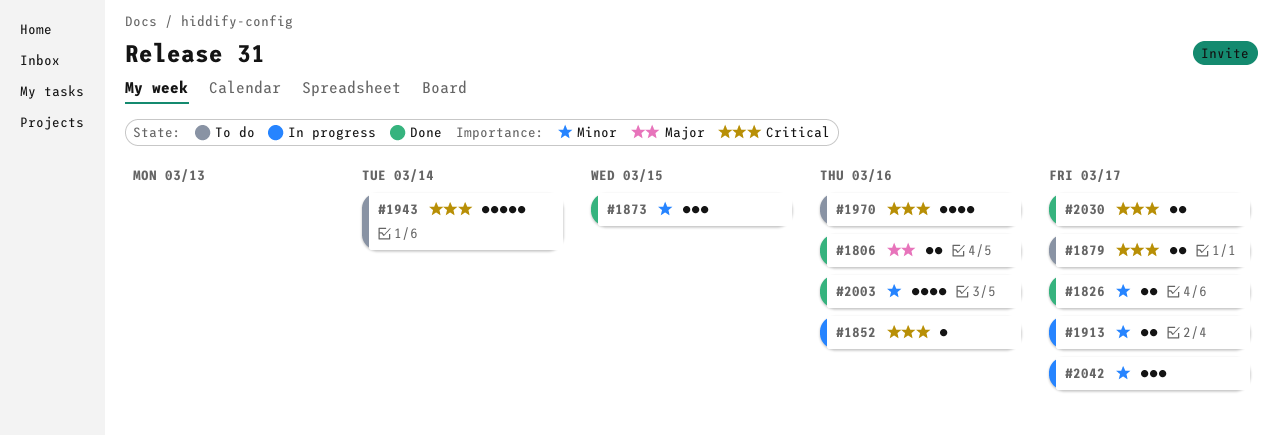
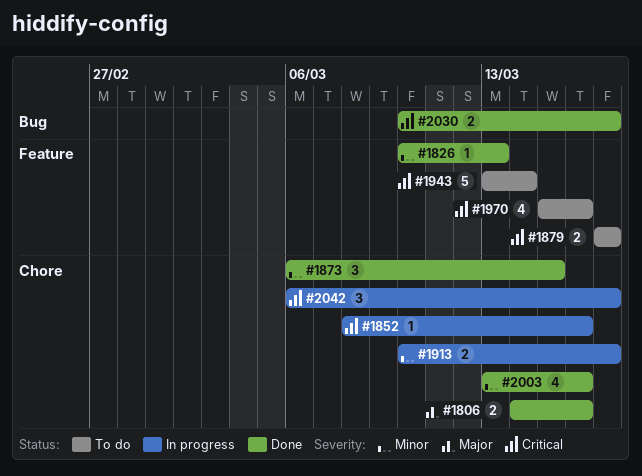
#1826, estimate: 2 -> 1
#1826, due: Mar 17 -> Mar 13
#2042, priority: Minor -> Critical

